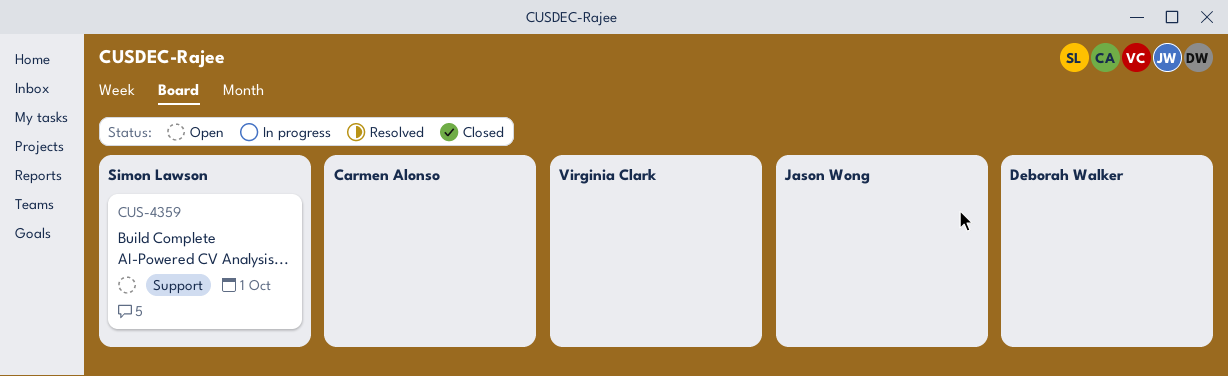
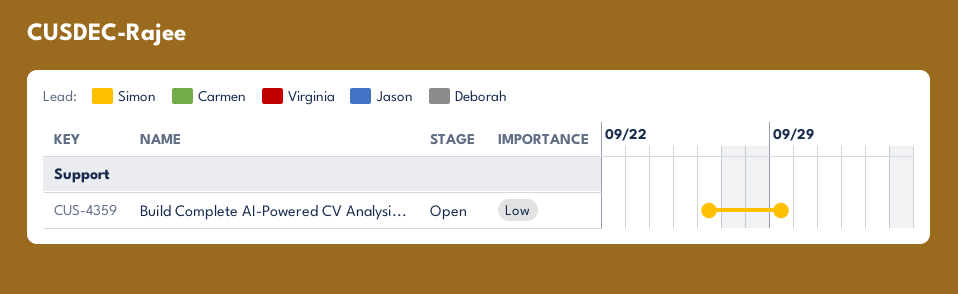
CUS-4359, due: Oct 1 -> Sep 29

